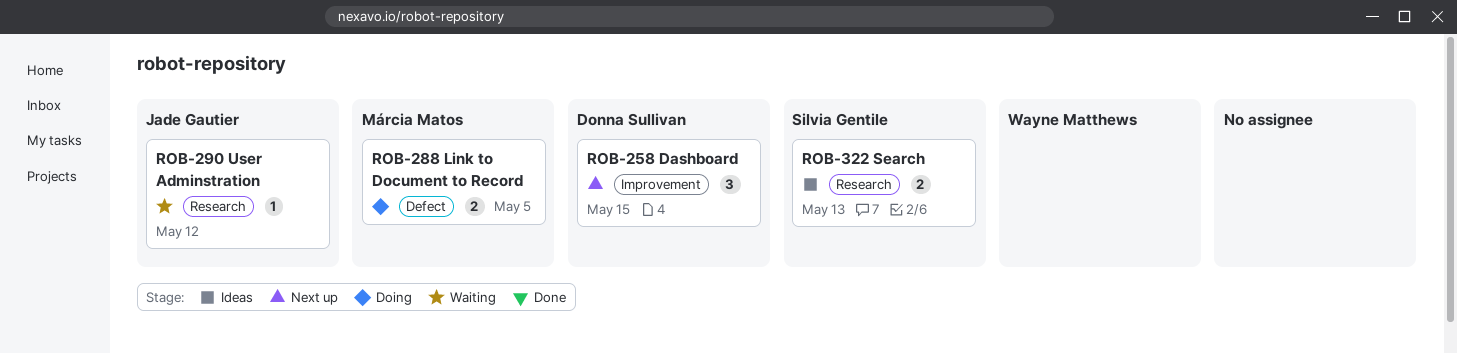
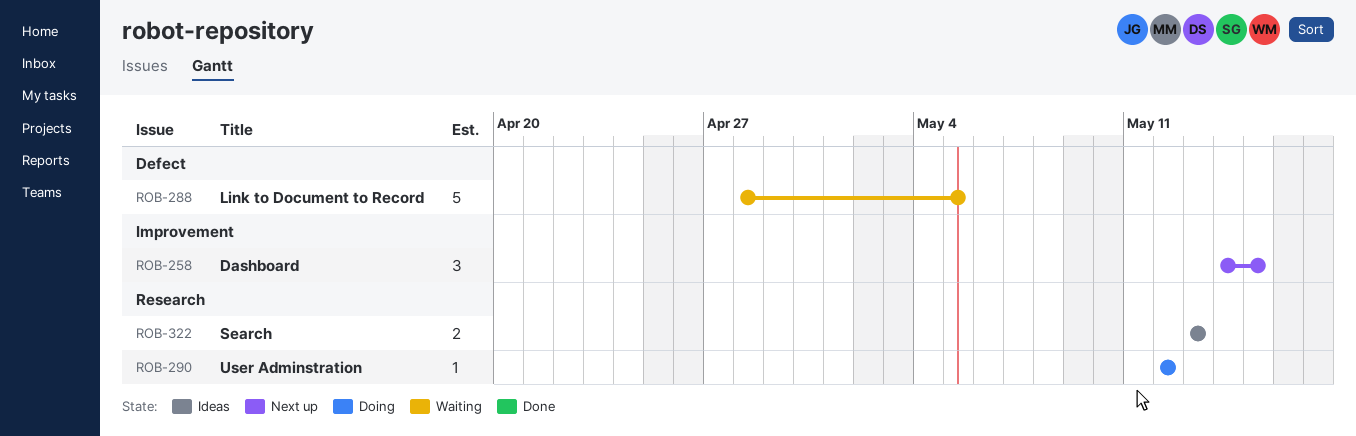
ROB-288, status: Doing -> Waiting
ROB-288, estimate: 2 -> 5
ROB-290, status: Waiting -> Doing

